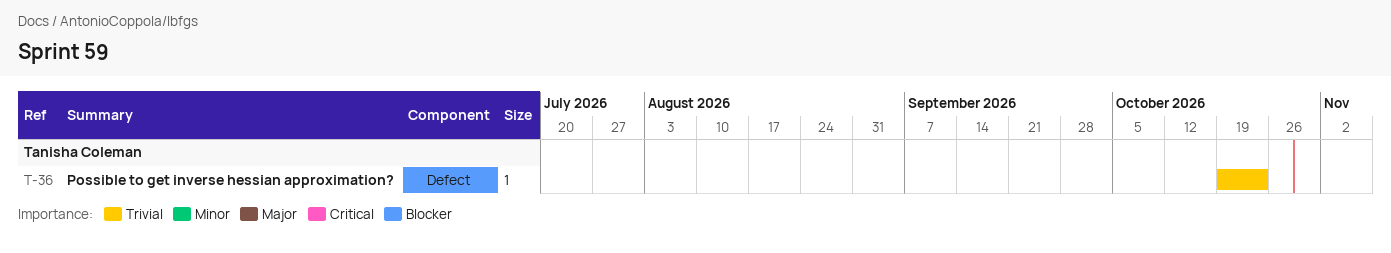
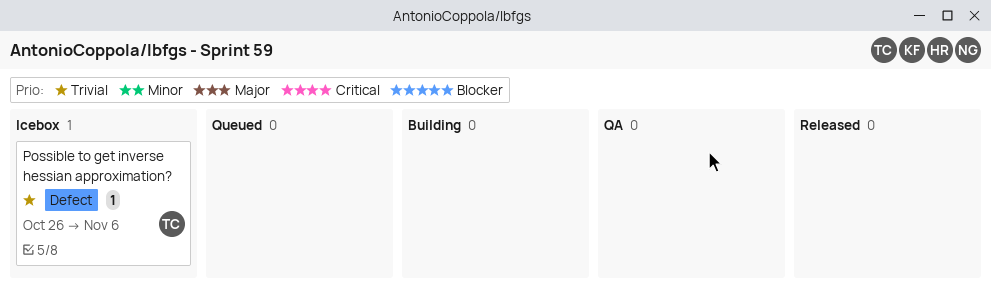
Possible to get inverse hessian approximation?, start: Oct 19 -> Oct 26
Possible to get inverse hessian approximation?, due: Oct 23 -> Nov 6

